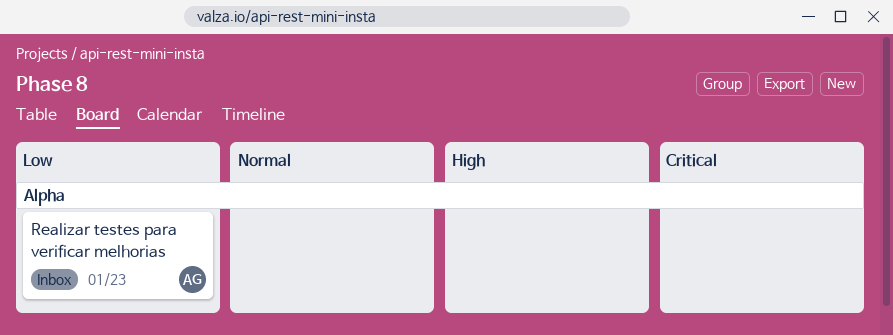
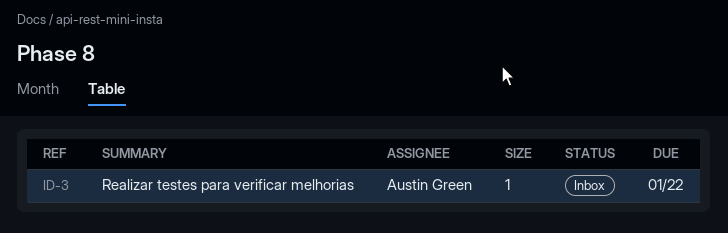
Realizar testes para verificar melhorias, due: Jan 23 -> Jan 22

